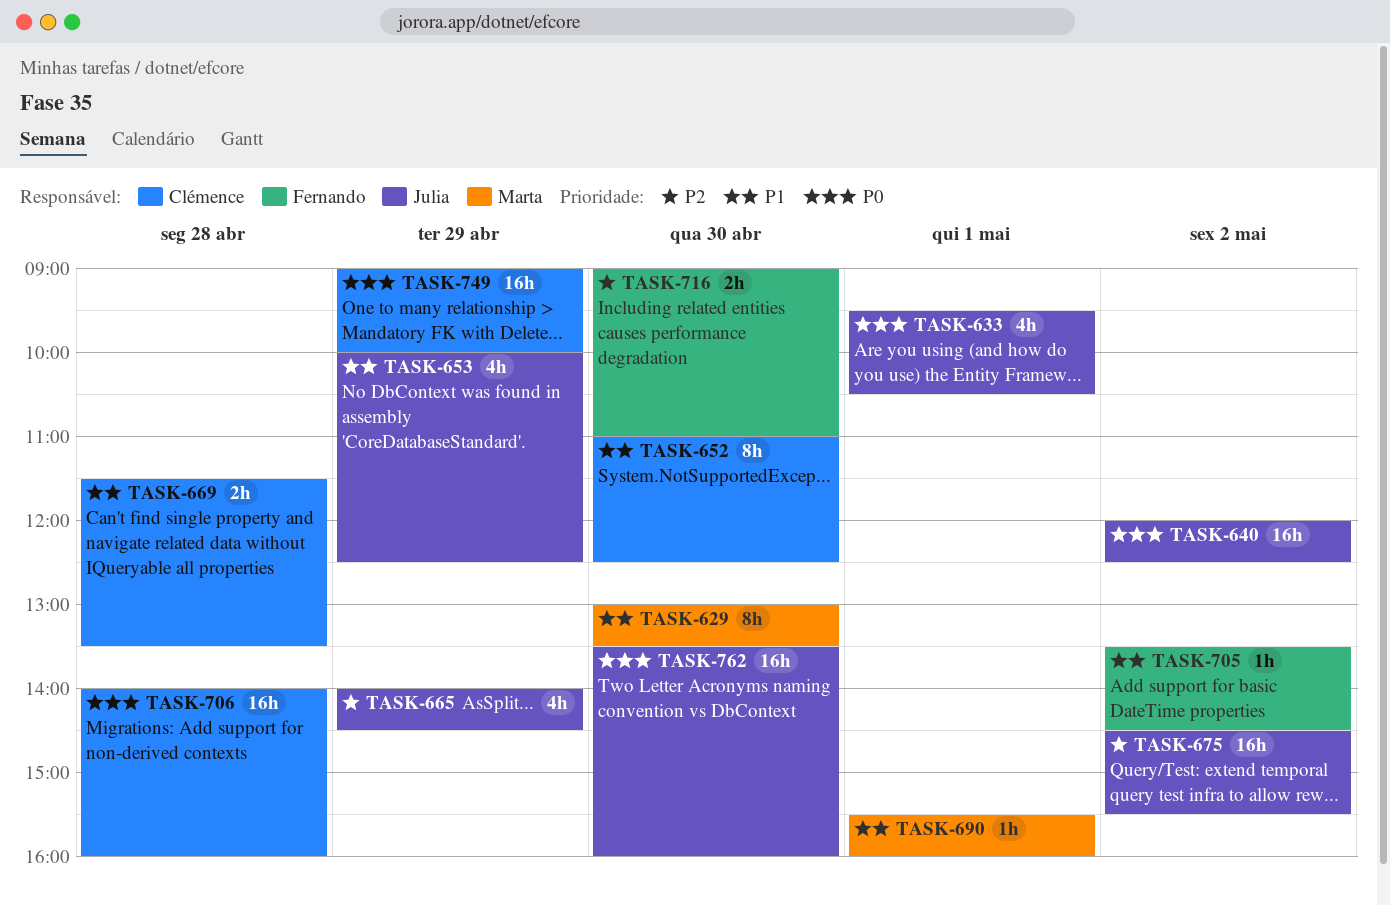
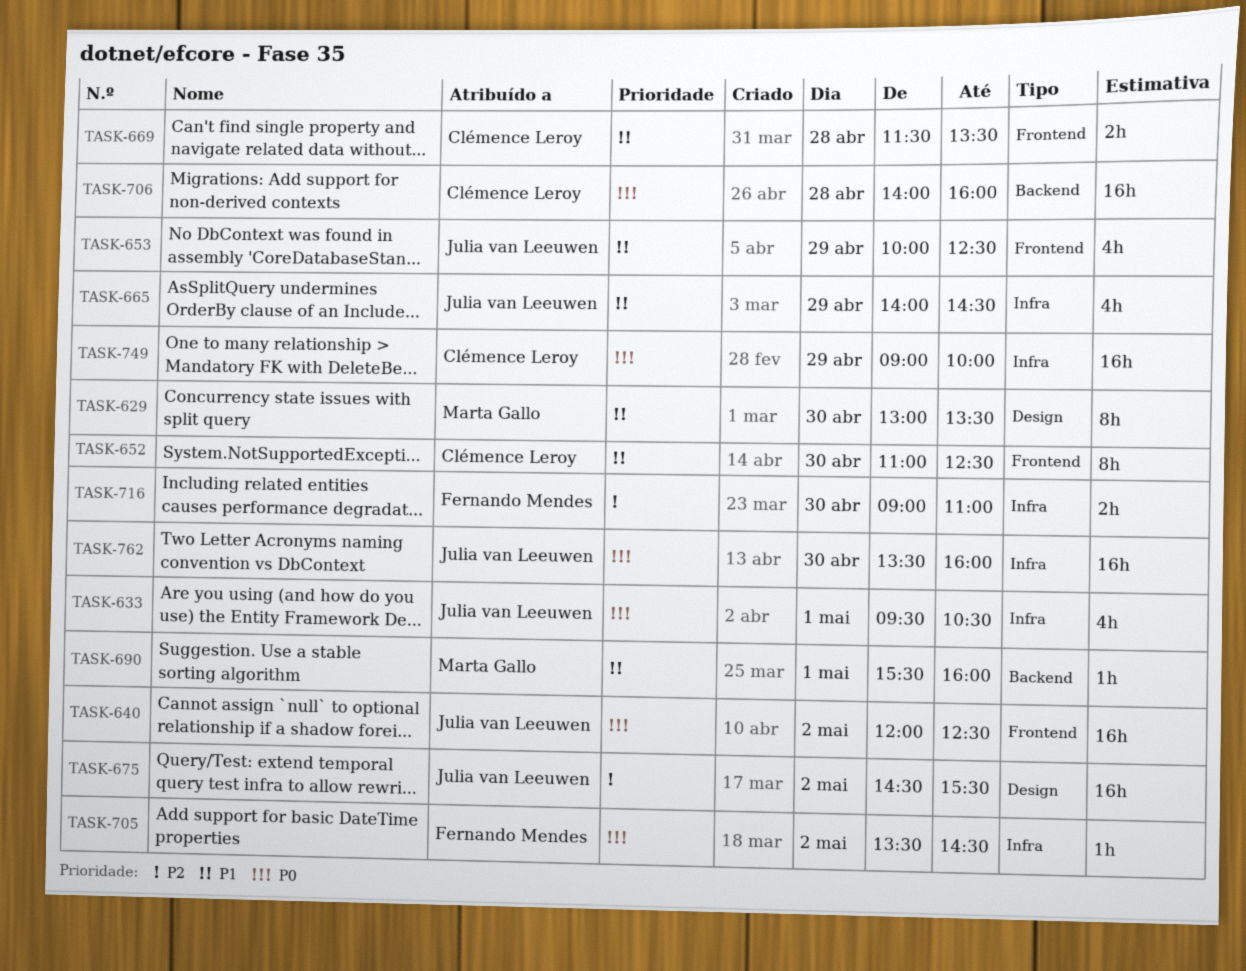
TASK-665, priority: P2 -> P1
TASK-705, priority: P1 -> P0

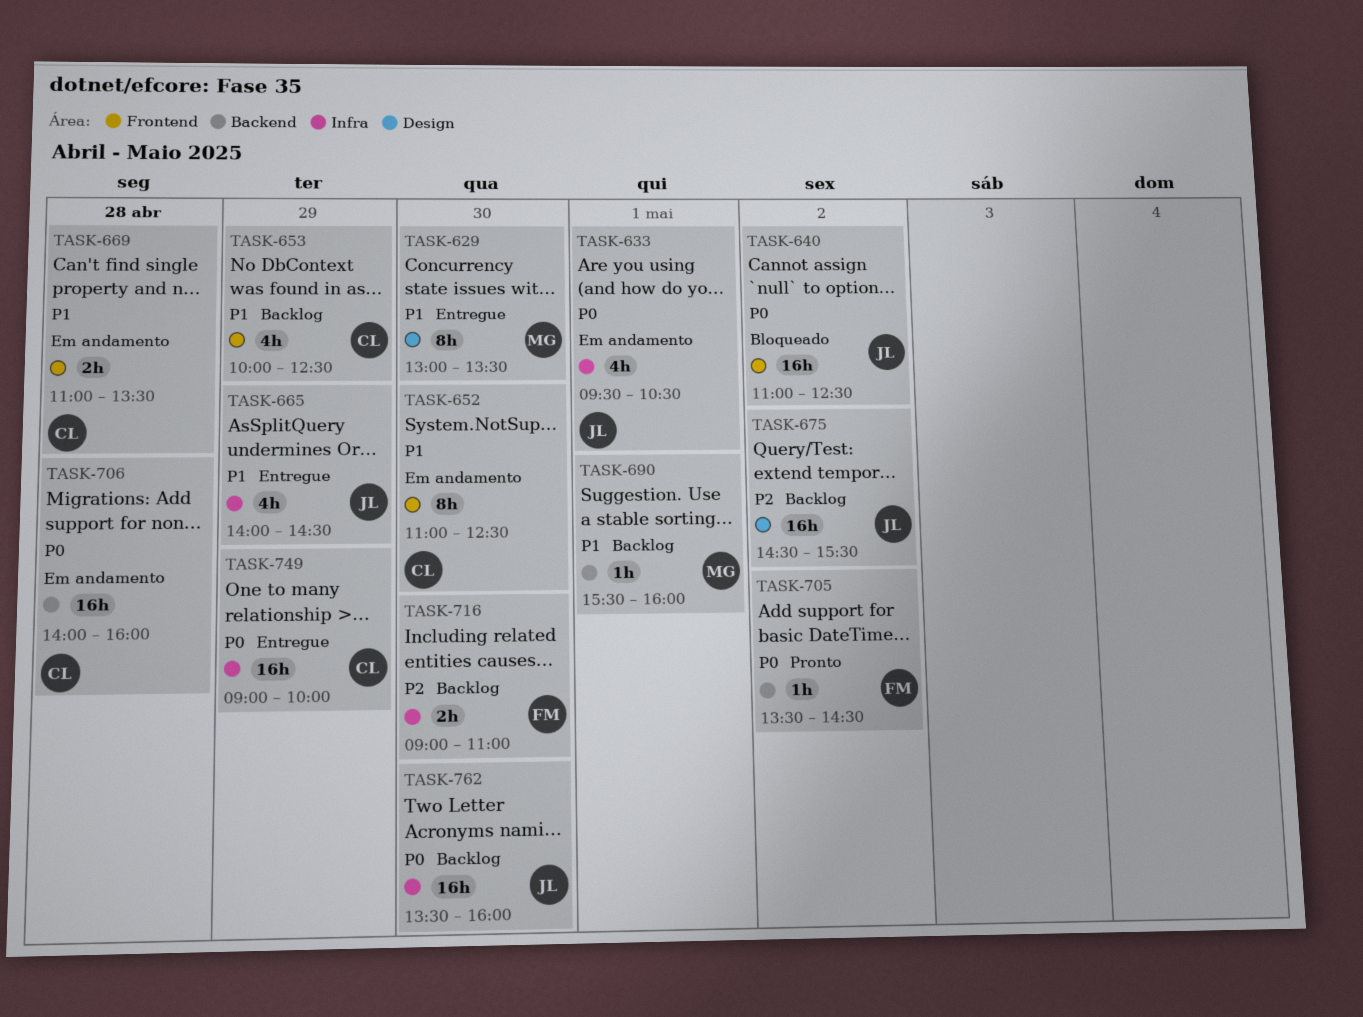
TASK-640, begins: 12:00 -> 11:00
TASK-653, owner: Julia van Leeuwen -> Clémence Leroy
TASK-669, begins: 11:30 -> 11:00
TASK-705, label: Infra -> Backend

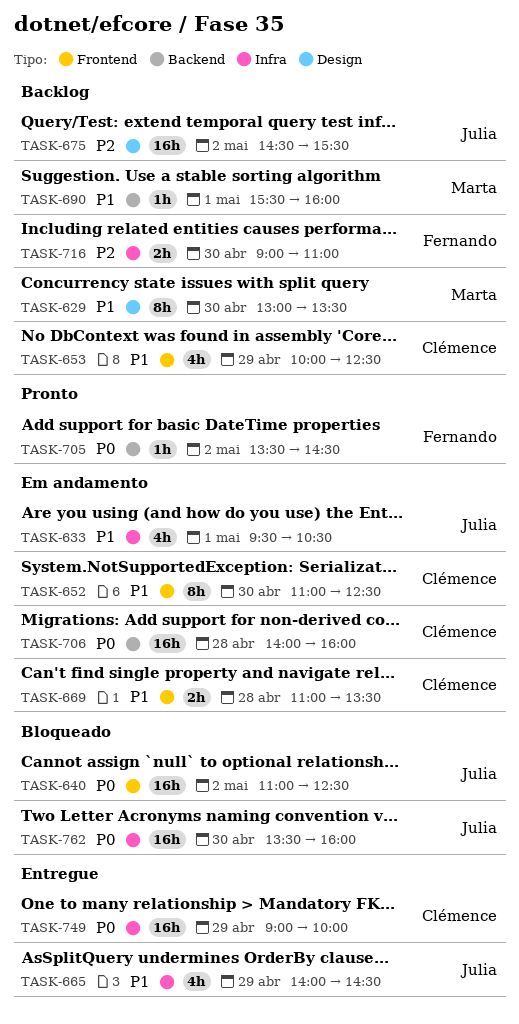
TASK-629, status: Entregue -> Backlog
TASK-633, priority: P0 -> P1
TASK-762, status: Backlog -> Bloqueado

